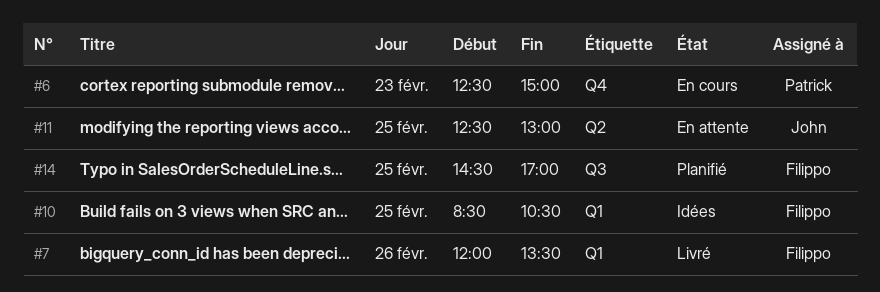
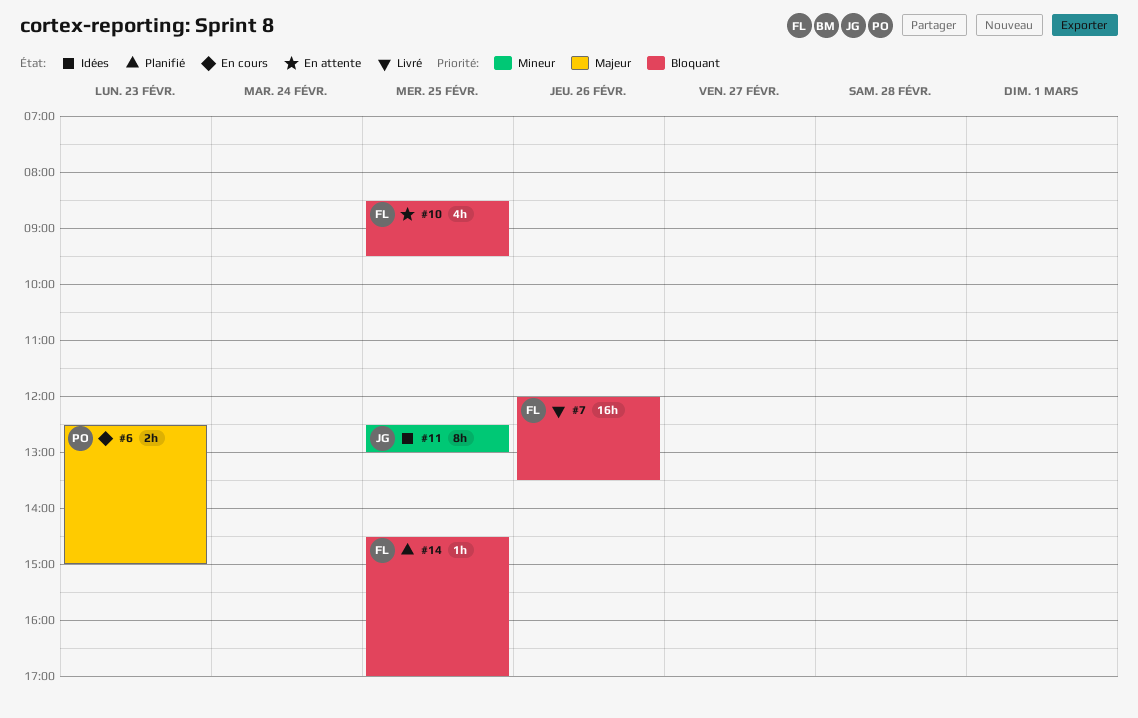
#10, status: Idées -> En attente
#10, ends: 10:30 -> 09:30
#11, status: En attente -> Idées

